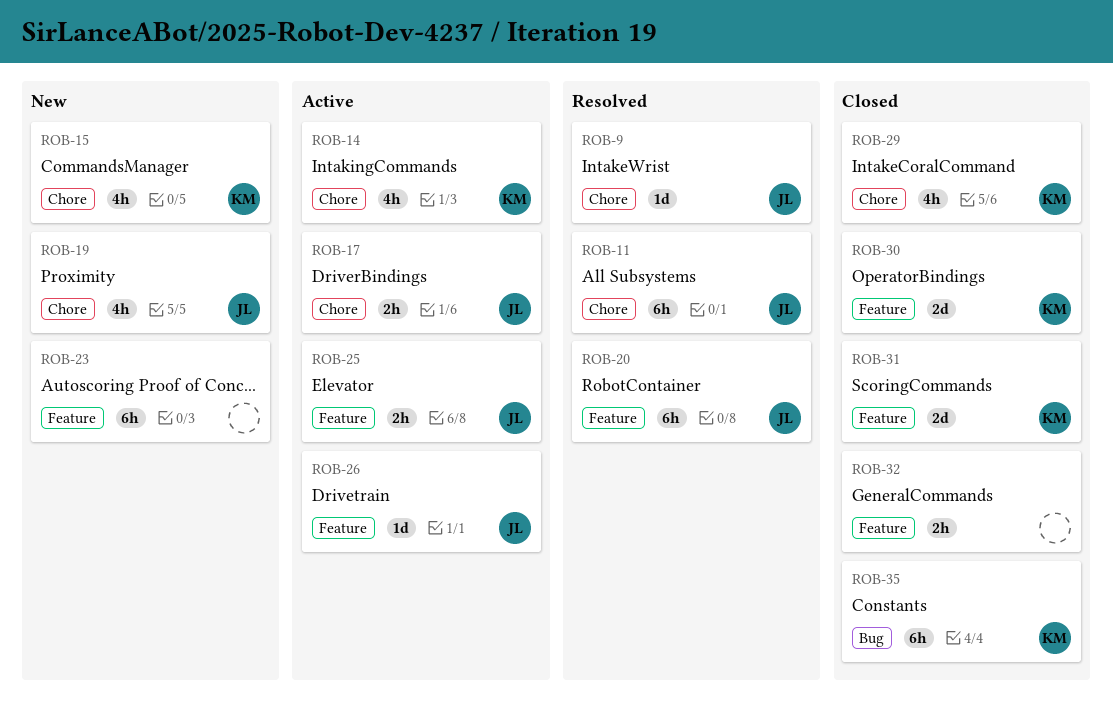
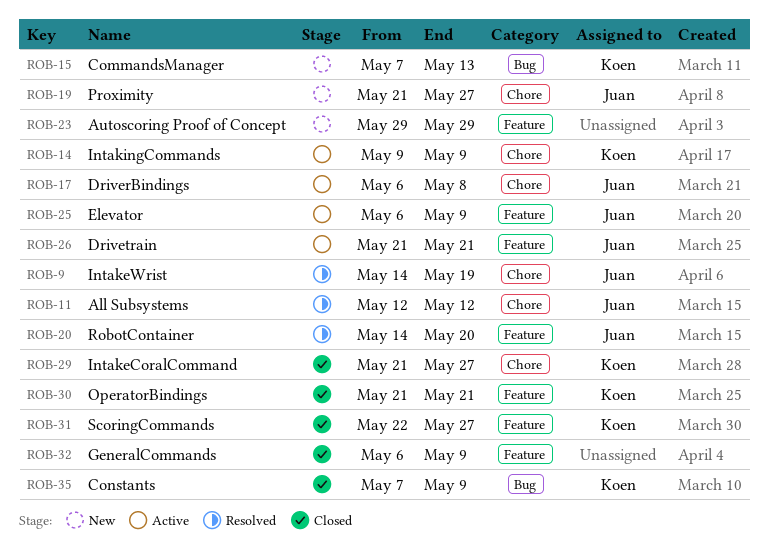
ROB-15, label: Chore -> Bug

